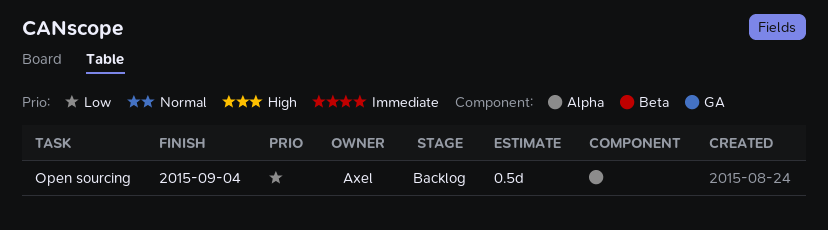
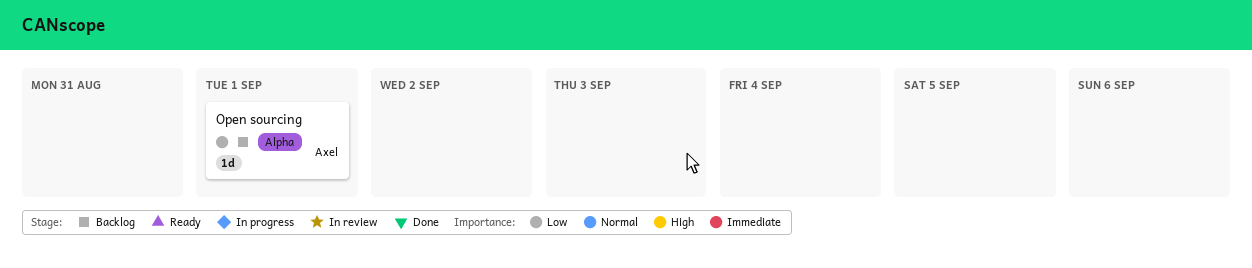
Open sourcing, estimate: 0.5d -> 1d
Open sourcing, due: Sep 4 -> Sep 1

